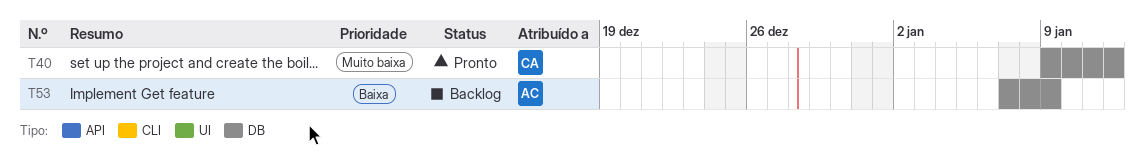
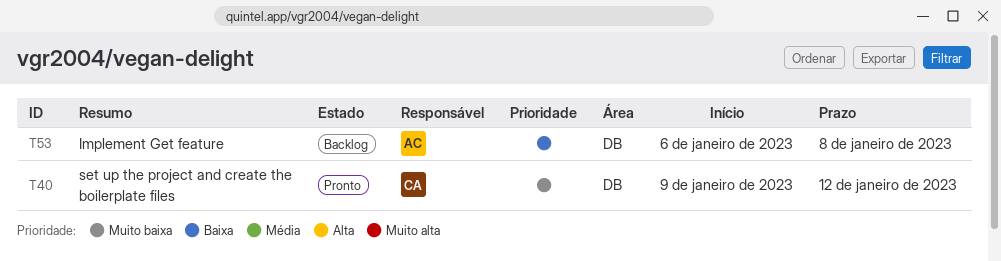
T53, start: Jan 7 -> Jan 6
T53, due: Jan 9 -> Jan 8

